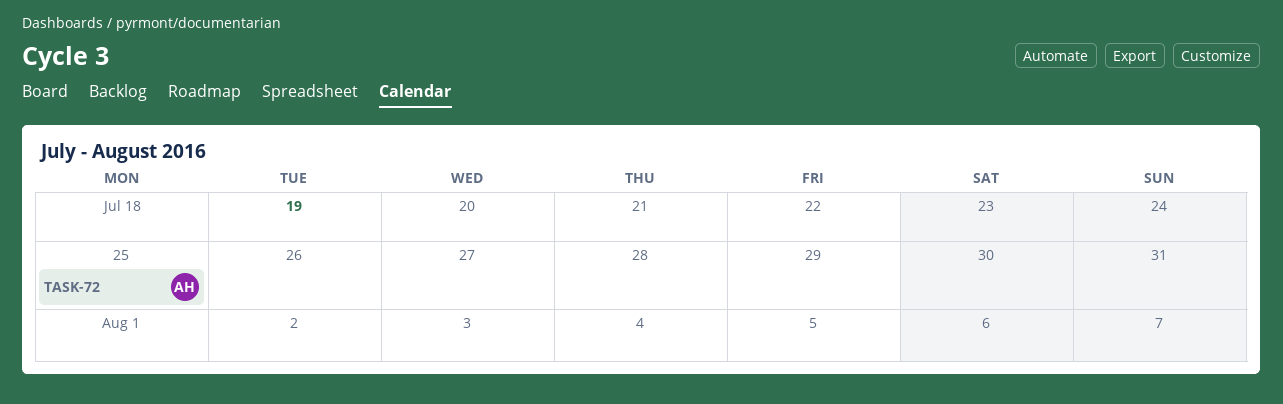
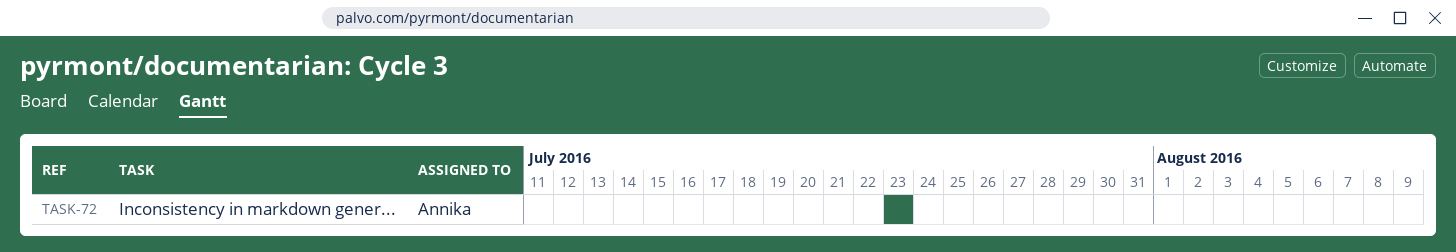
TASK-72, due: Jul 25 -> Jul 23

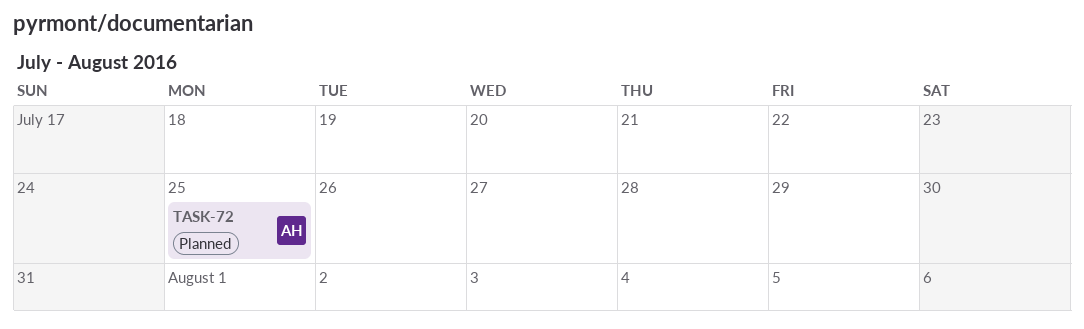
TASK-72, due: Jul 23 -> Jul 25

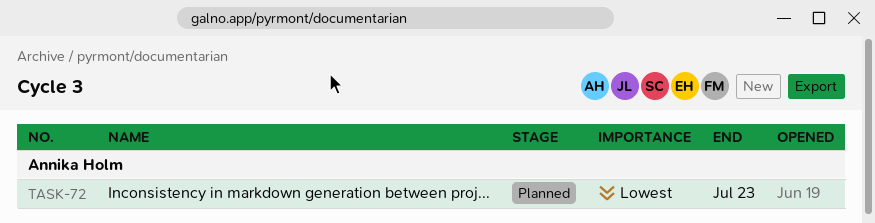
TASK-72, due: Jul 25 -> Jul 23

